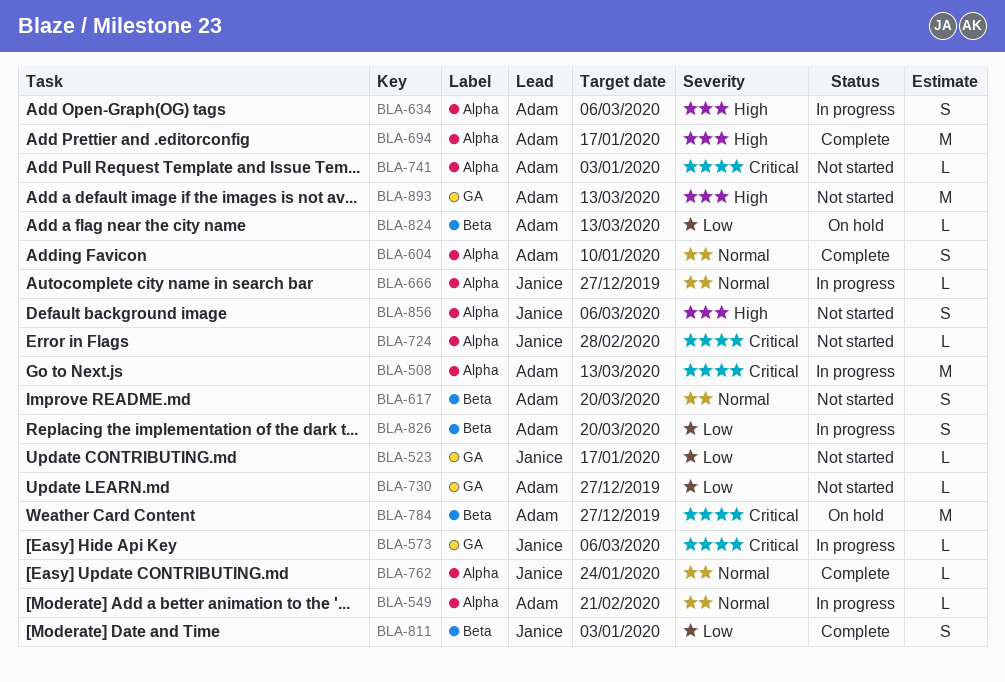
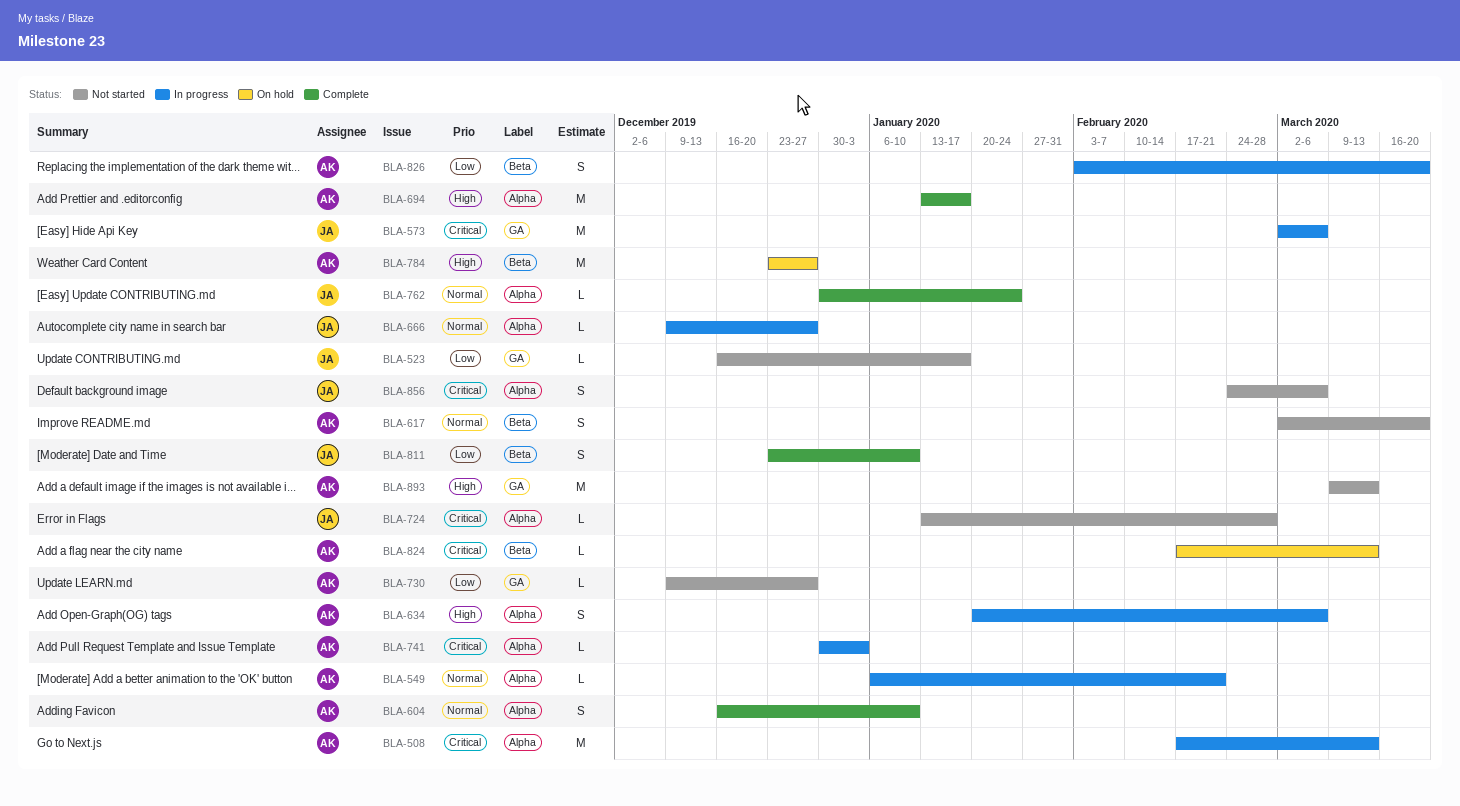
BLA-573, estimate: L -> M
BLA-741, status: Not started -> In progress
BLA-784, priority: Critical -> High
BLA-811, due: Jan 3 -> Jan 10
BLA-824, priority: Low -> Critical
BLA-856, priority: High -> Critical

